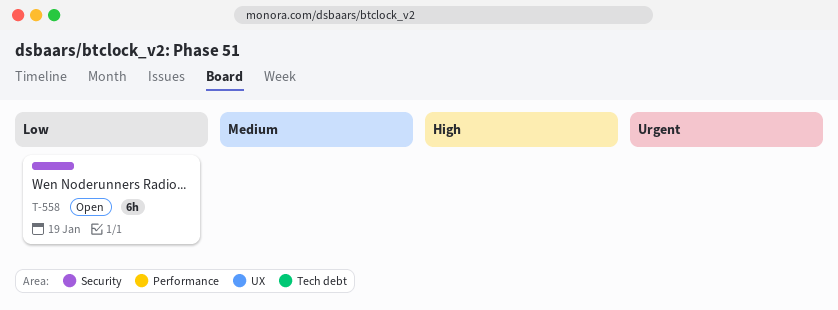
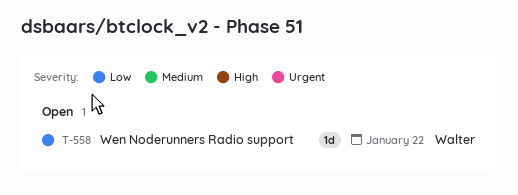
T-558, estimate: 6h -> 1d
T-558, due: Jan 19 -> Jan 22

